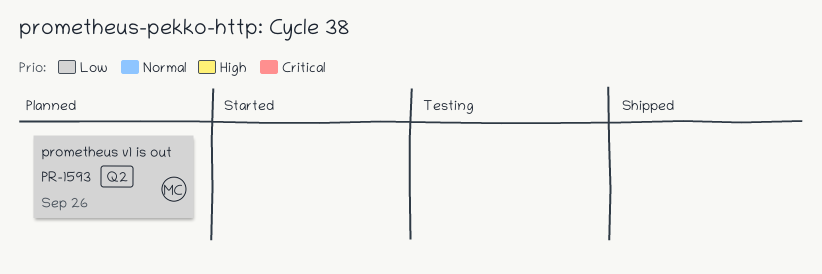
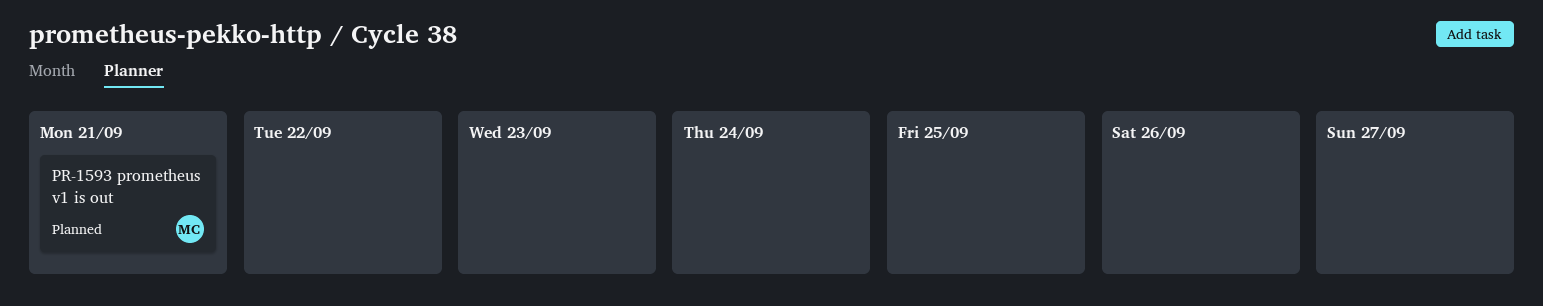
PR-1593, due: Sep 26 -> Sep 21

